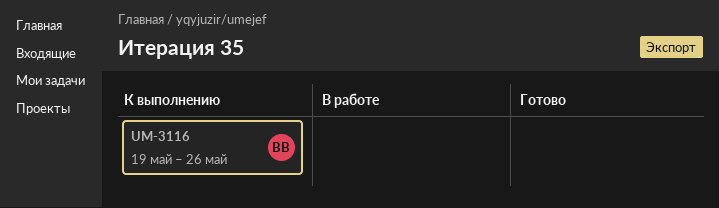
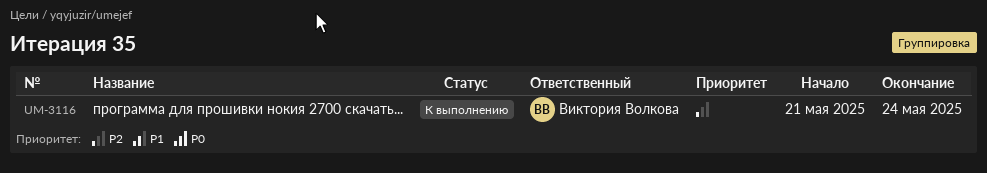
UM-3116, start: May 19 -> May 21
UM-3116, due: May 26 -> May 24

